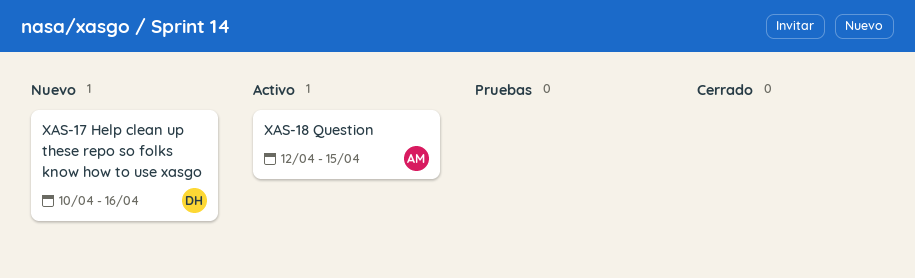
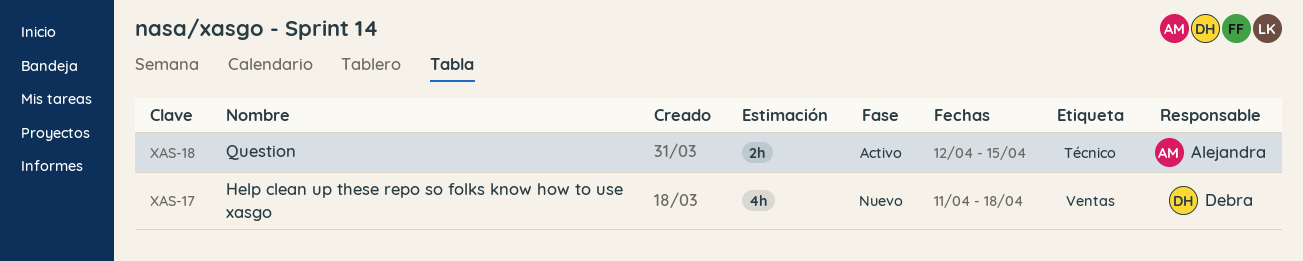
XAS-17, start: Apr 10 -> Apr 11
XAS-17, due: Apr 16 -> Apr 18

